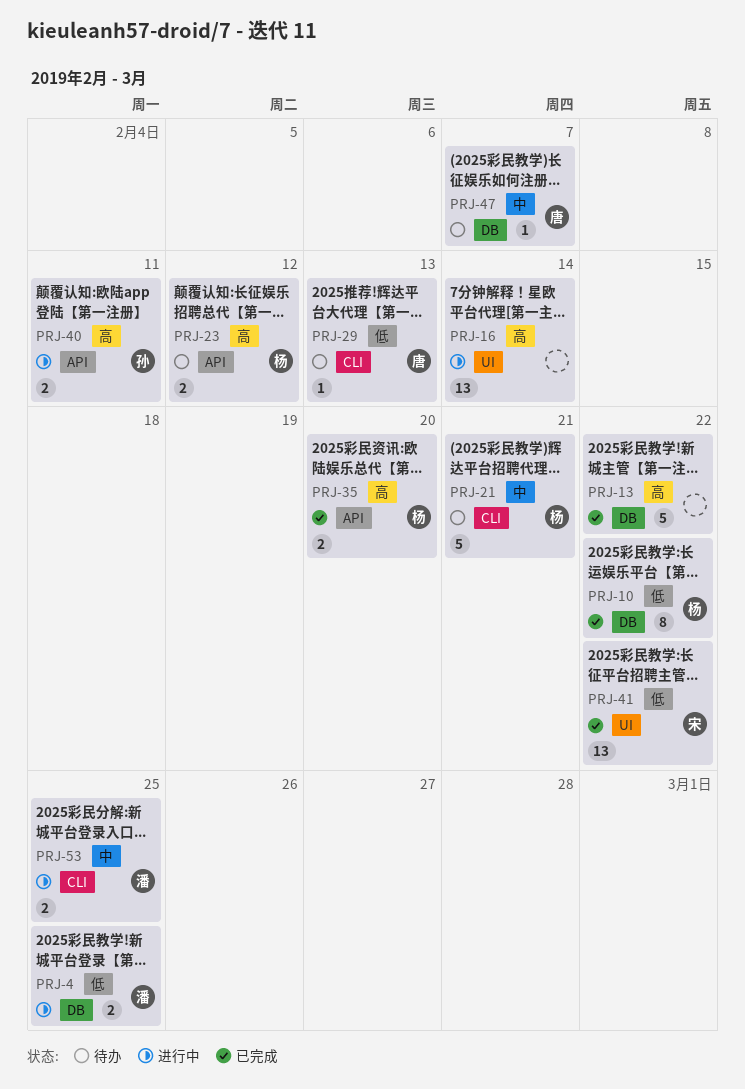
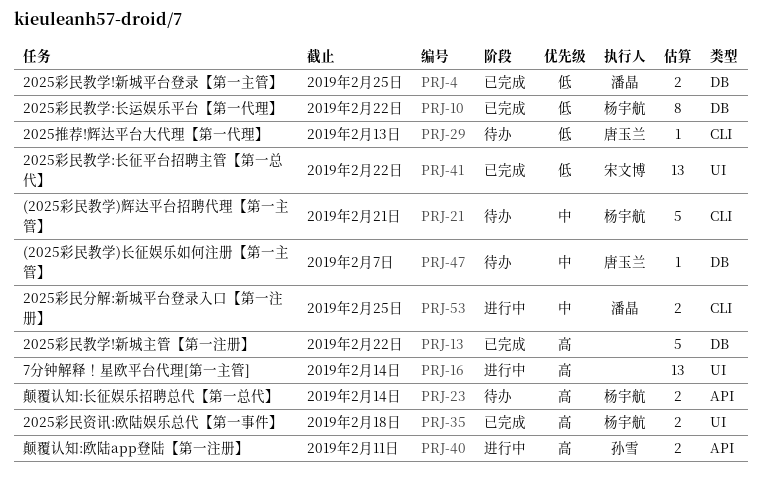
PRJ-4, status: 进行中 -> 已完成
PRJ-23, due: Feb 12 -> Feb 14
PRJ-35, label: API -> UI
PRJ-35, due: Feb 20 -> Feb 18

